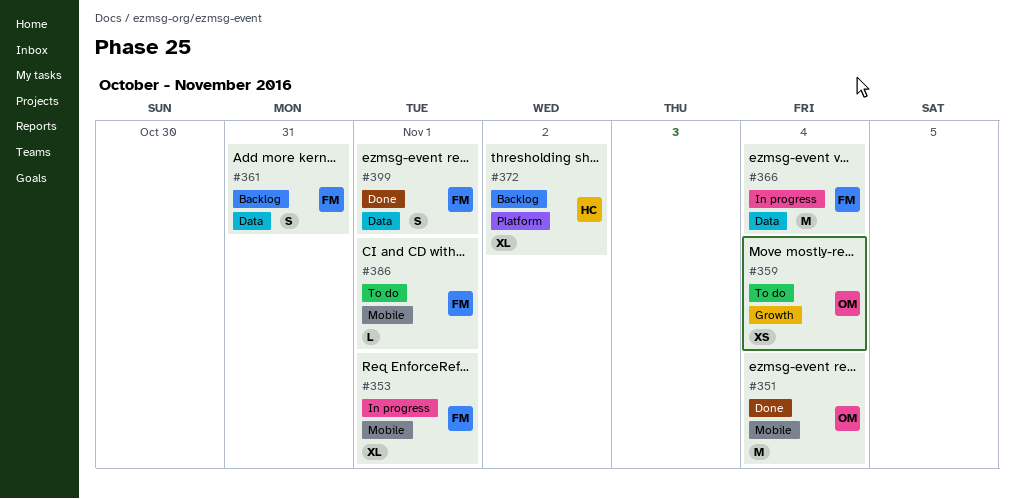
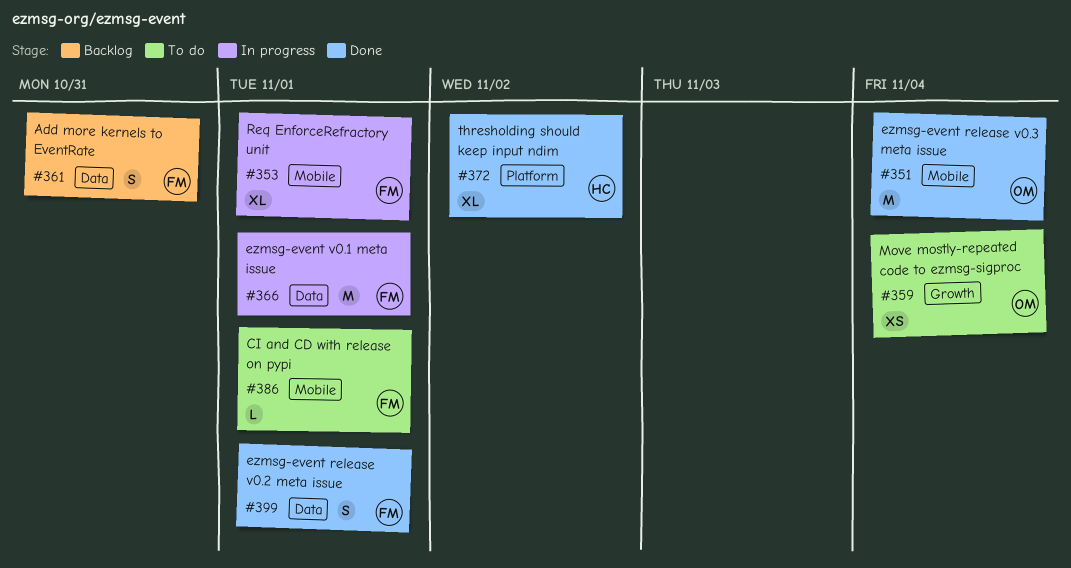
#366, due: Nov 4 -> Nov 1
#372, status: Backlog -> Done

